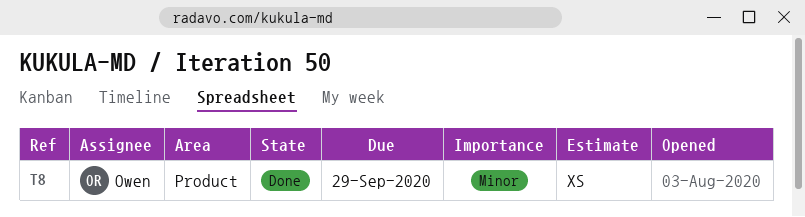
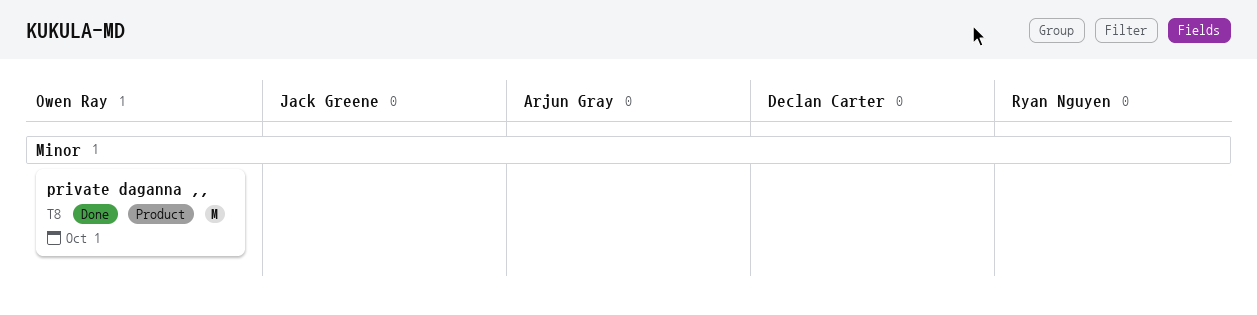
T8, estimate: XS -> M
T8, due: Sep 29 -> Oct 1

